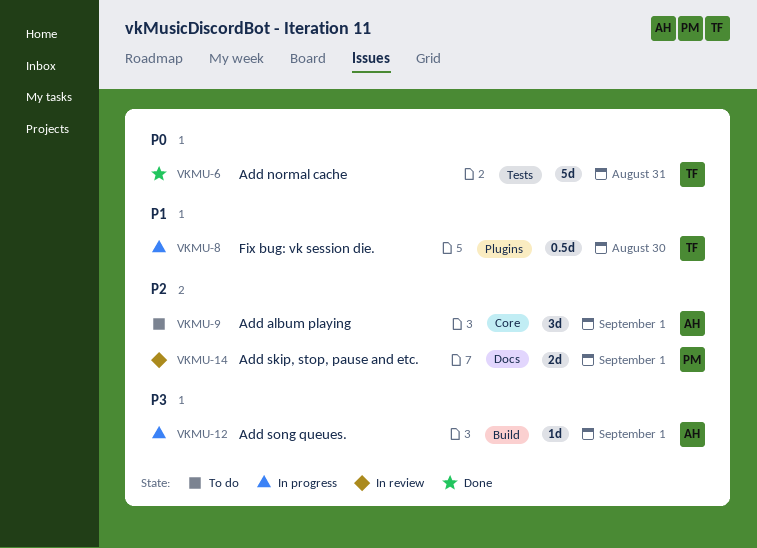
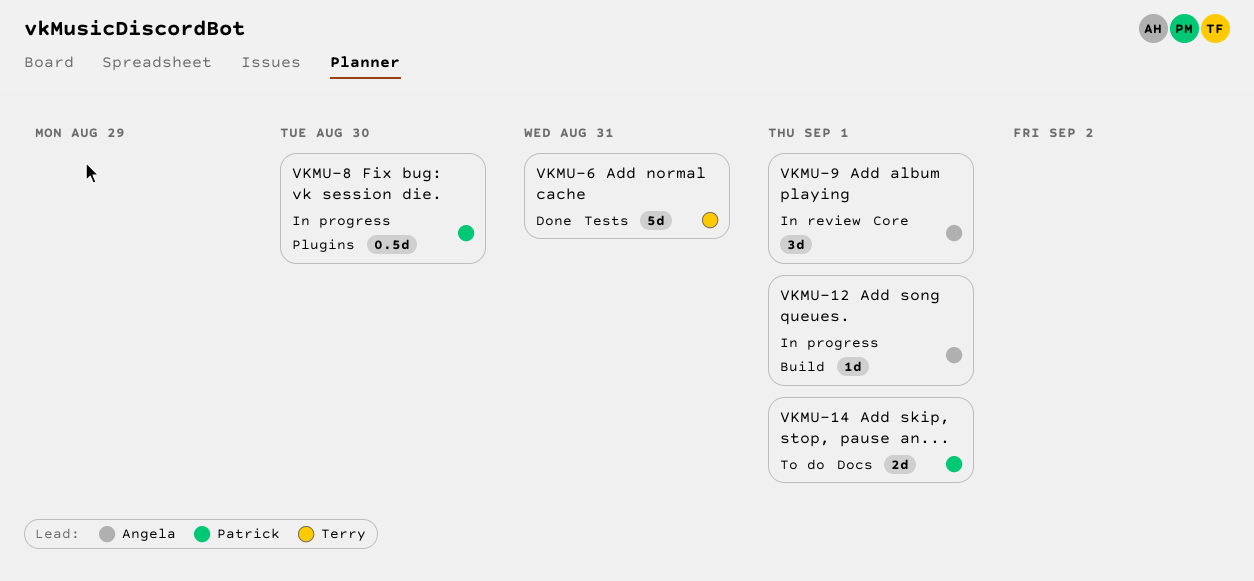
VKMU-8, owner: Terry -> Patrick
VKMU-9, status: To do -> In review
VKMU-14, status: In review -> To do

